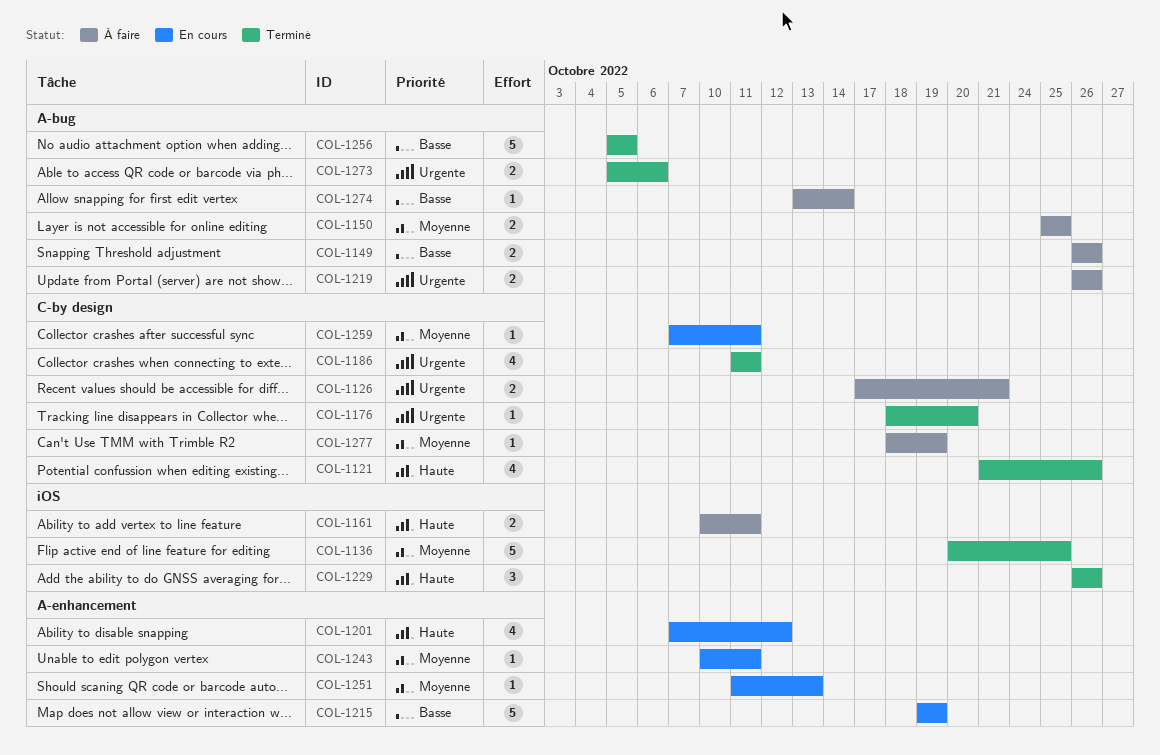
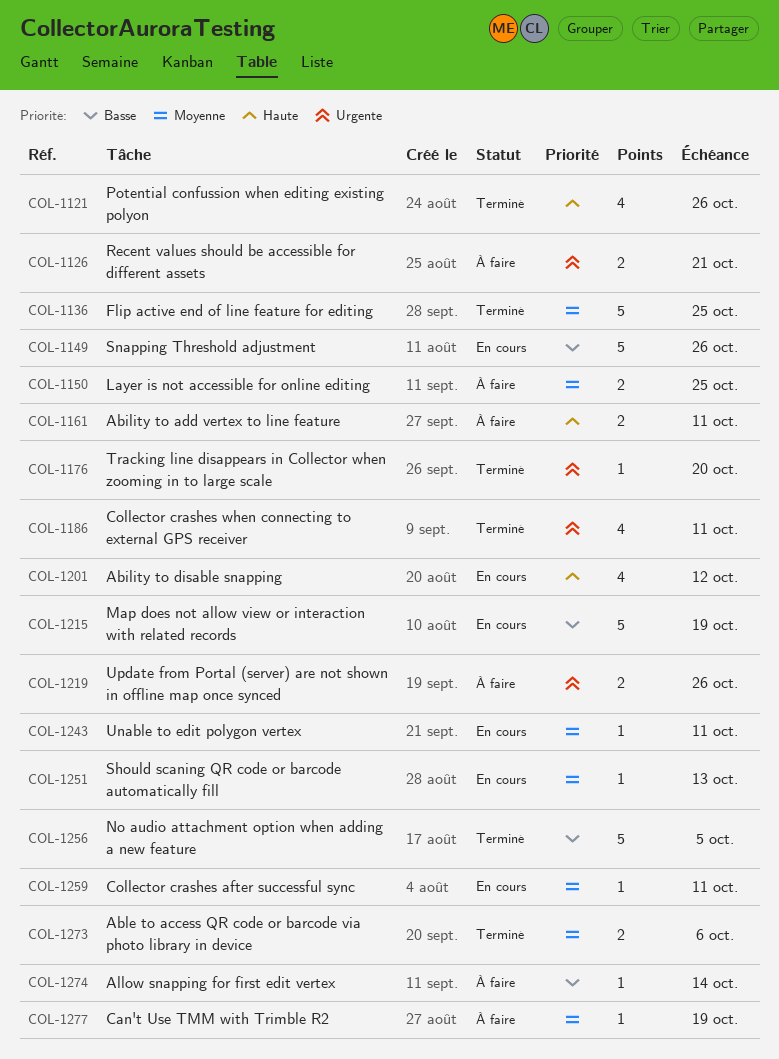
COL-1149, status: À faire -> En cours
COL-1149, estimate: 2 -> 5
COL-1229: present -> none
COL-1273, priority: Urgente -> Moyenne

